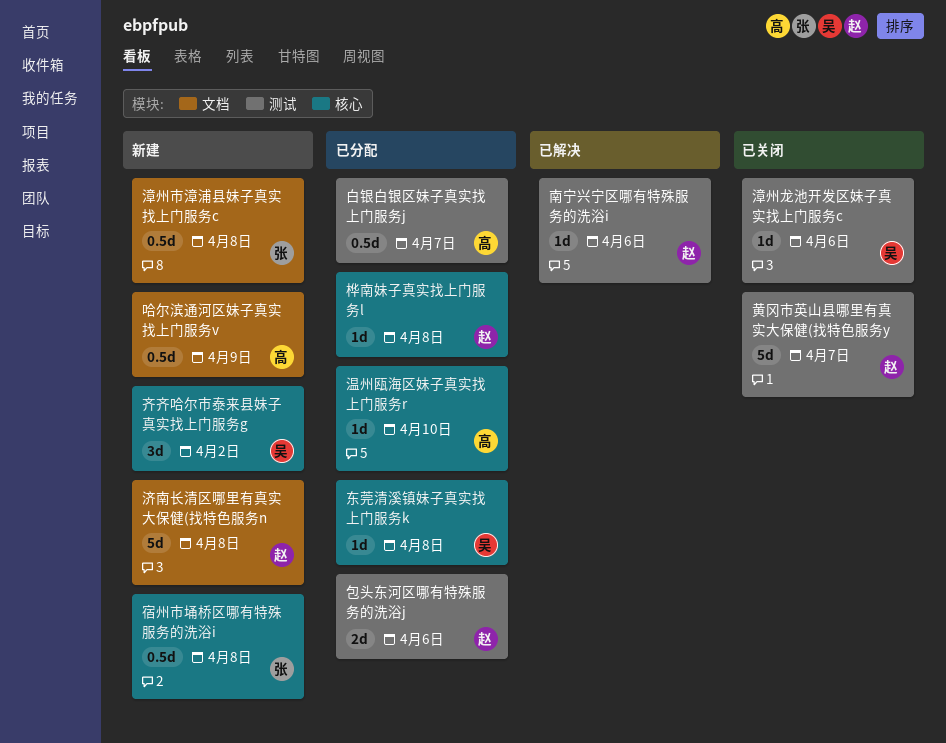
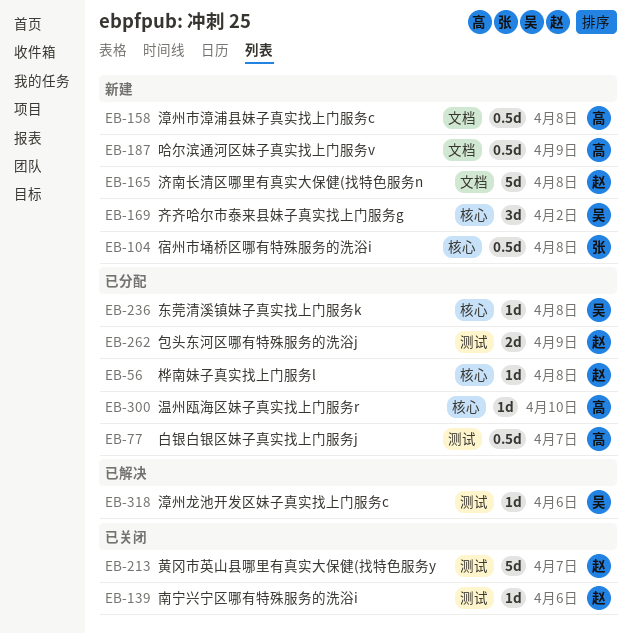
包头东河区哪有特殊服务的洗浴j, due: Apr 6 -> Apr 9
南宁兴宁区哪有特殊服务的洗浴i, status: 已解决 -> 已关闭
漳州市漳浦县妹子真实找上门服务c, owner: 张 -> 高
漳州龙池开发区妹子真实找上门服务c, status: 已关闭 -> 已解决

